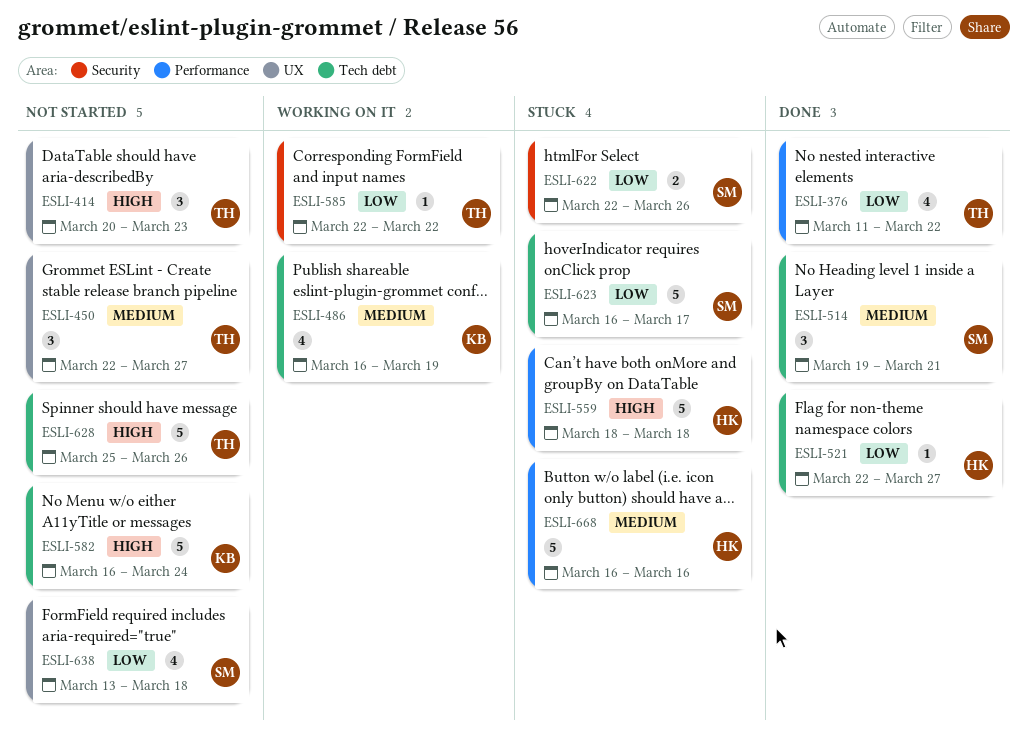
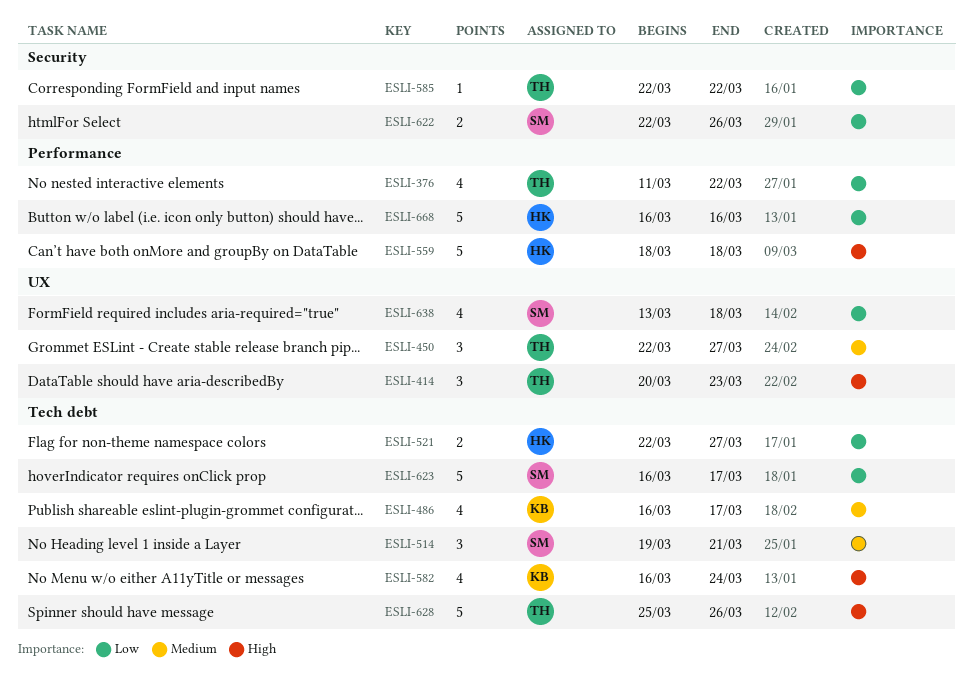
ESLI-486, due: Mar 19 -> Mar 17
ESLI-521, estimate: 1 -> 2
ESLI-582, estimate: 5 -> 4
ESLI-668, priority: Medium -> Low

